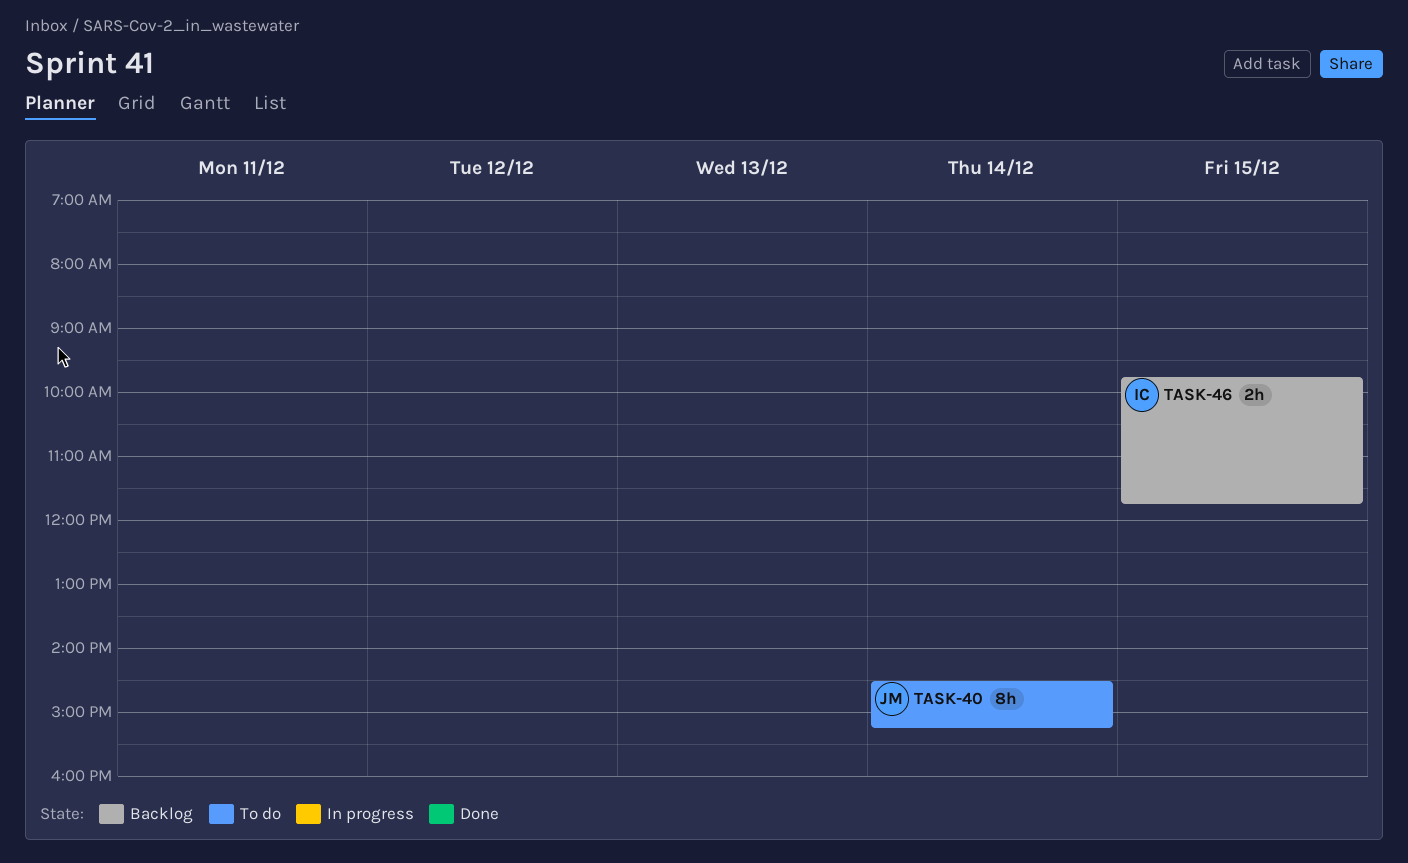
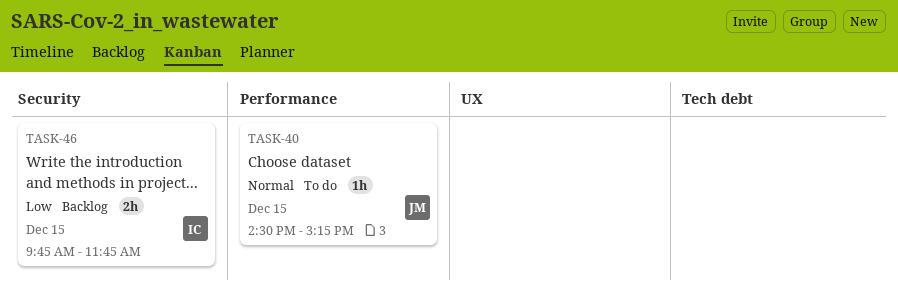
TASK-40, estimate: 8h -> 1h
TASK-40, day: Dec 14 -> Dec 15

